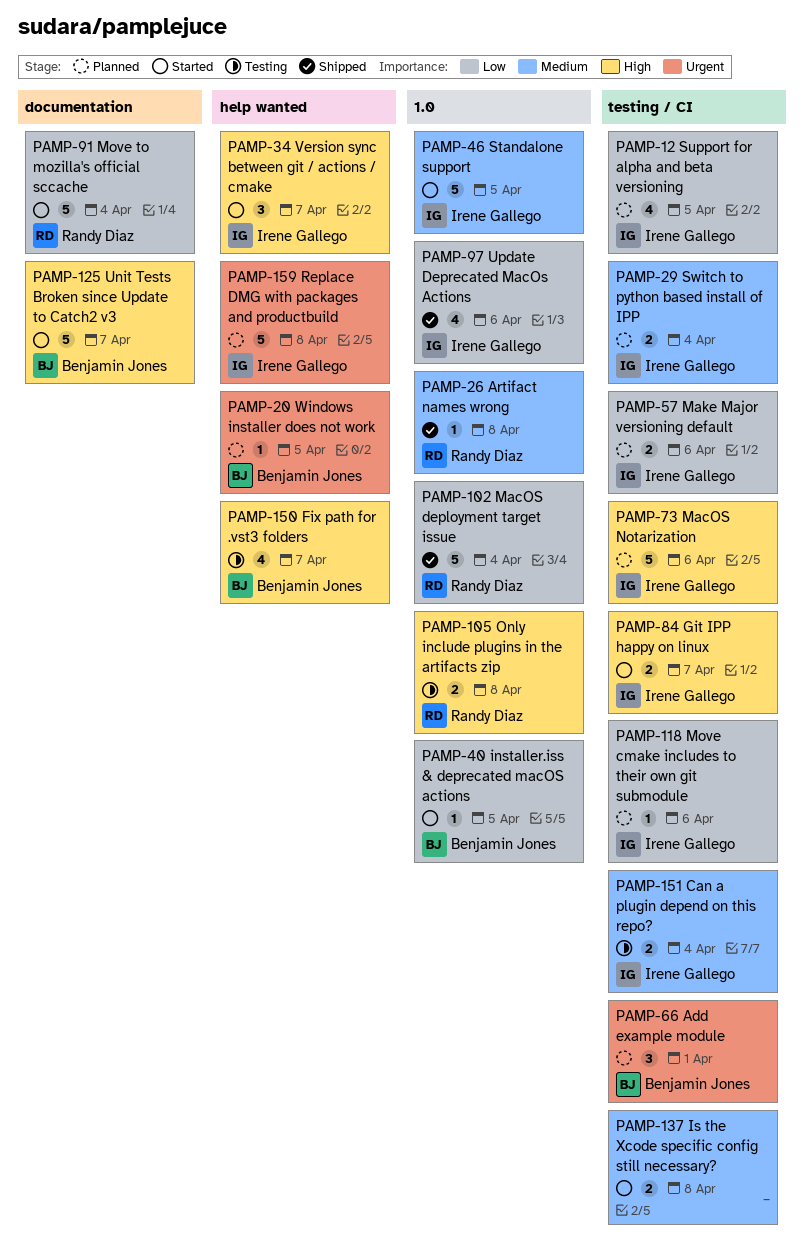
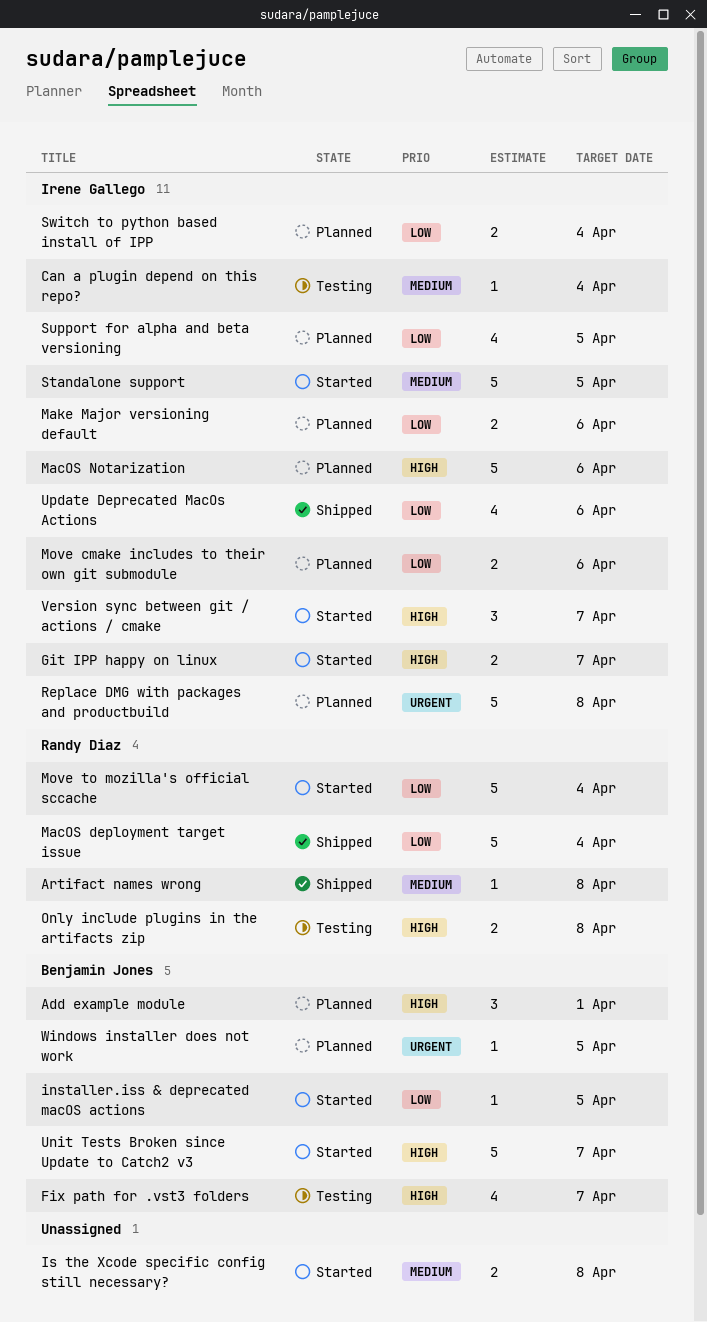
Add example module, priority: Urgent -> High
Can a plugin depend on this repo?, estimate: 2 -> 1
Move cmake includes to their own git submodule, estimate: 1 -> 2
Switch to python based install of IPP, priority: Medium -> Low

